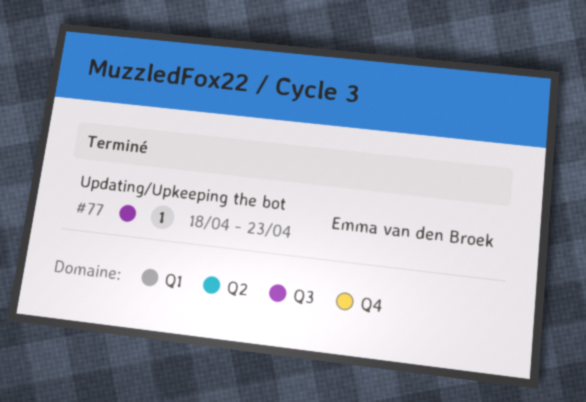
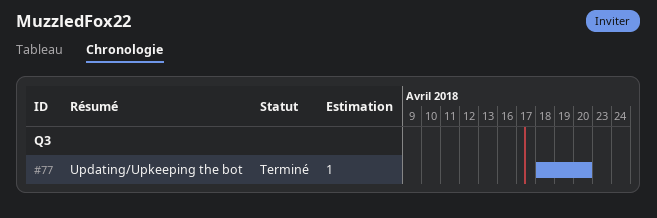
#77, due: Apr 23 -> Apr 20

